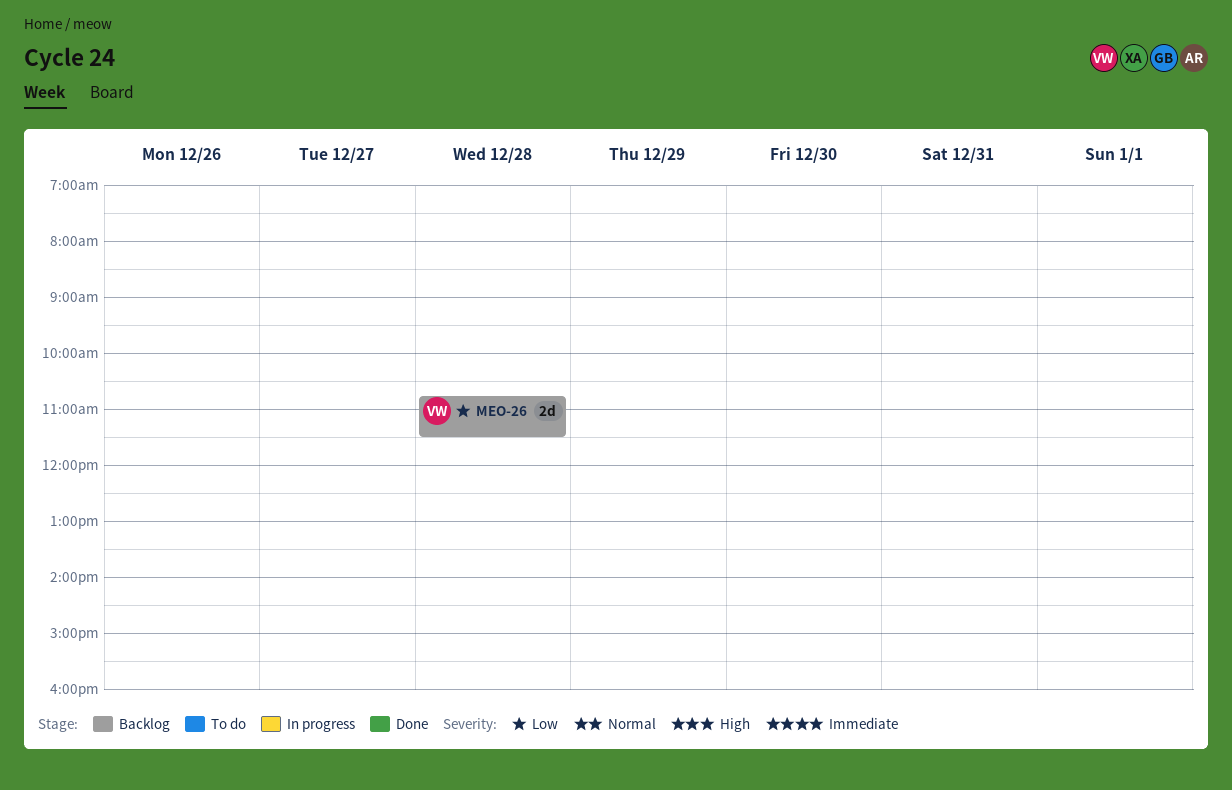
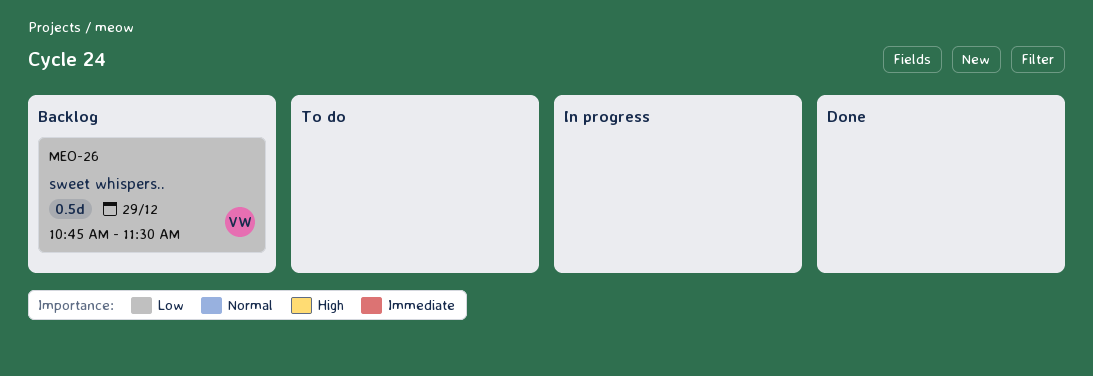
MEO-26, estimate: 2d -> 0.5d
MEO-26, day: Dec 28 -> Dec 29

